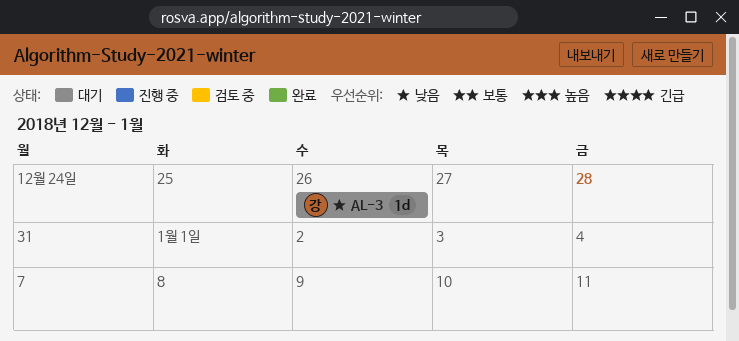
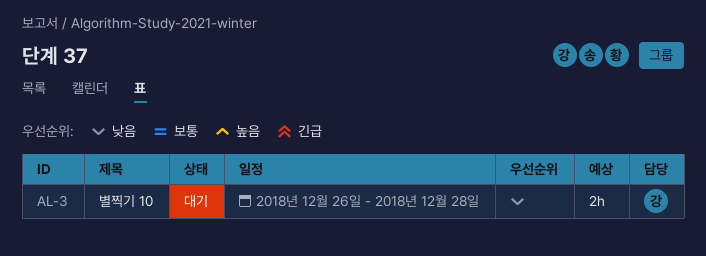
AL-3, estimate: 1d -> 2h
AL-3, due: Dec 26 -> Dec 28

